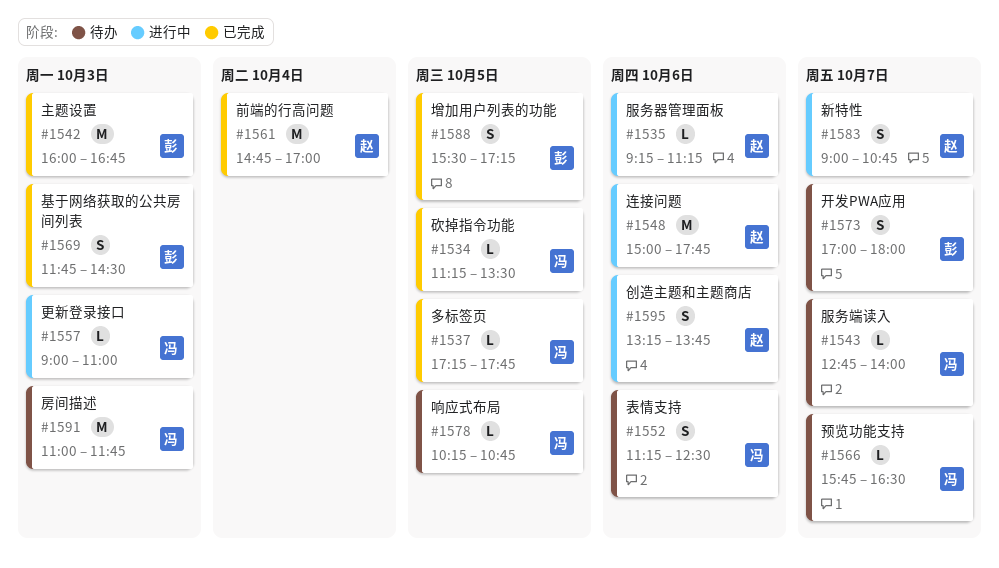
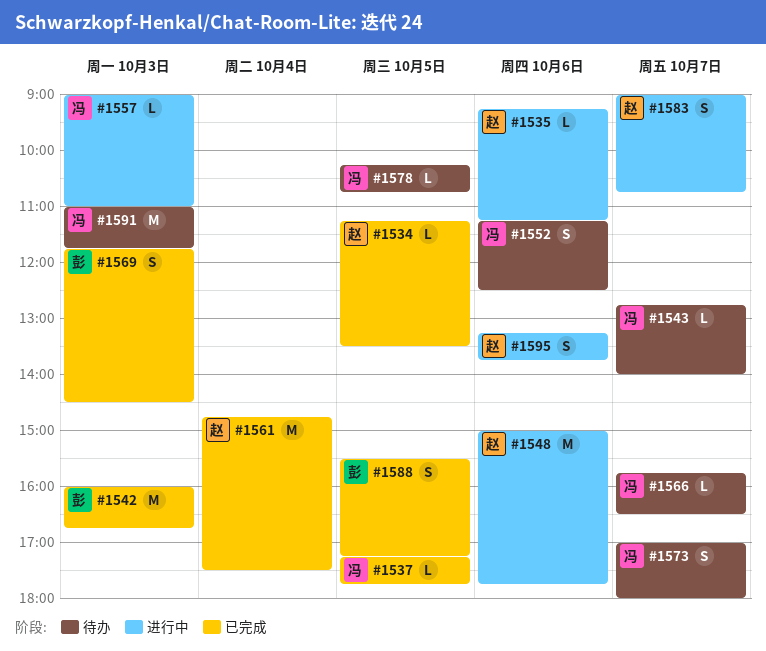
#1534, owner: 冯 -> 赵
#1561, ends: 17:00 -> 17:30
#1573, owner: 彭 -> 冯

